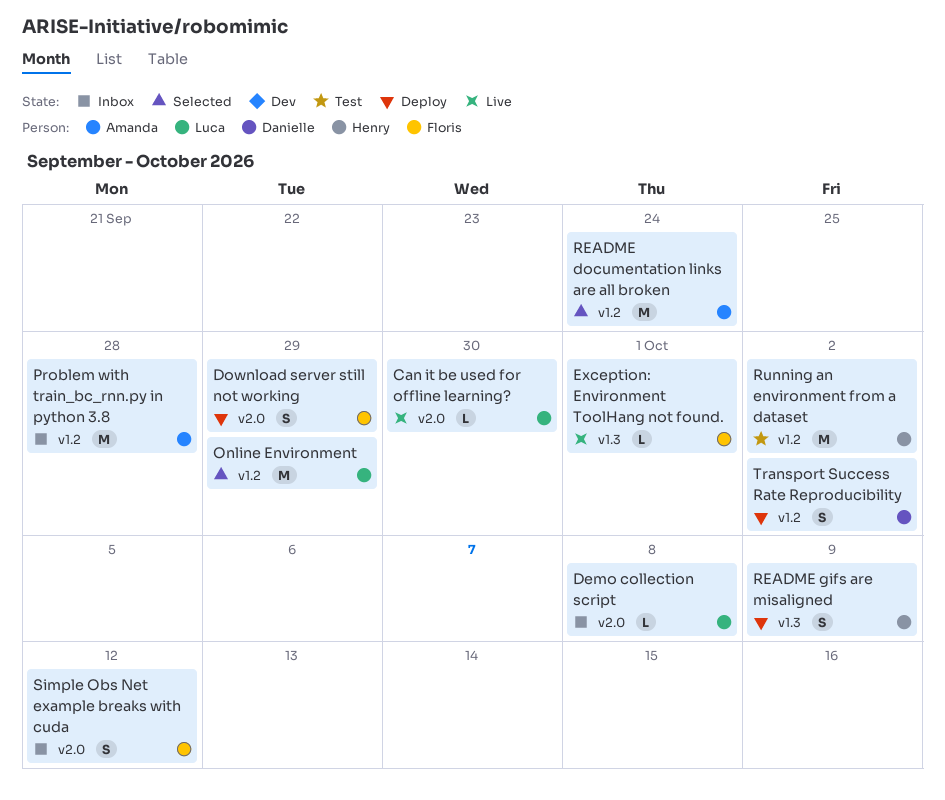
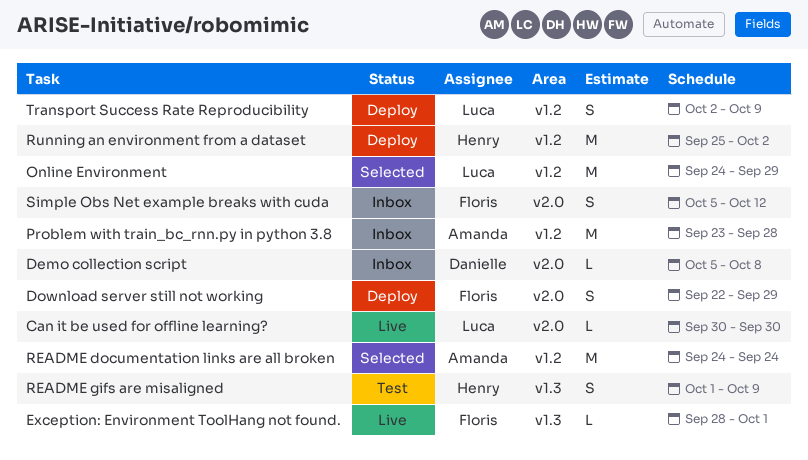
Demo collection script, owner: Luca -> Danielle
README gifs are misaligned, status: Deploy -> Test
Running an environment from a dataset, status: Test -> Deploy
Transport Success Rate Reproducibility, owner: Danielle -> Luca
Transport Success Rate Reproducibility, due: Oct 2 -> Oct 9

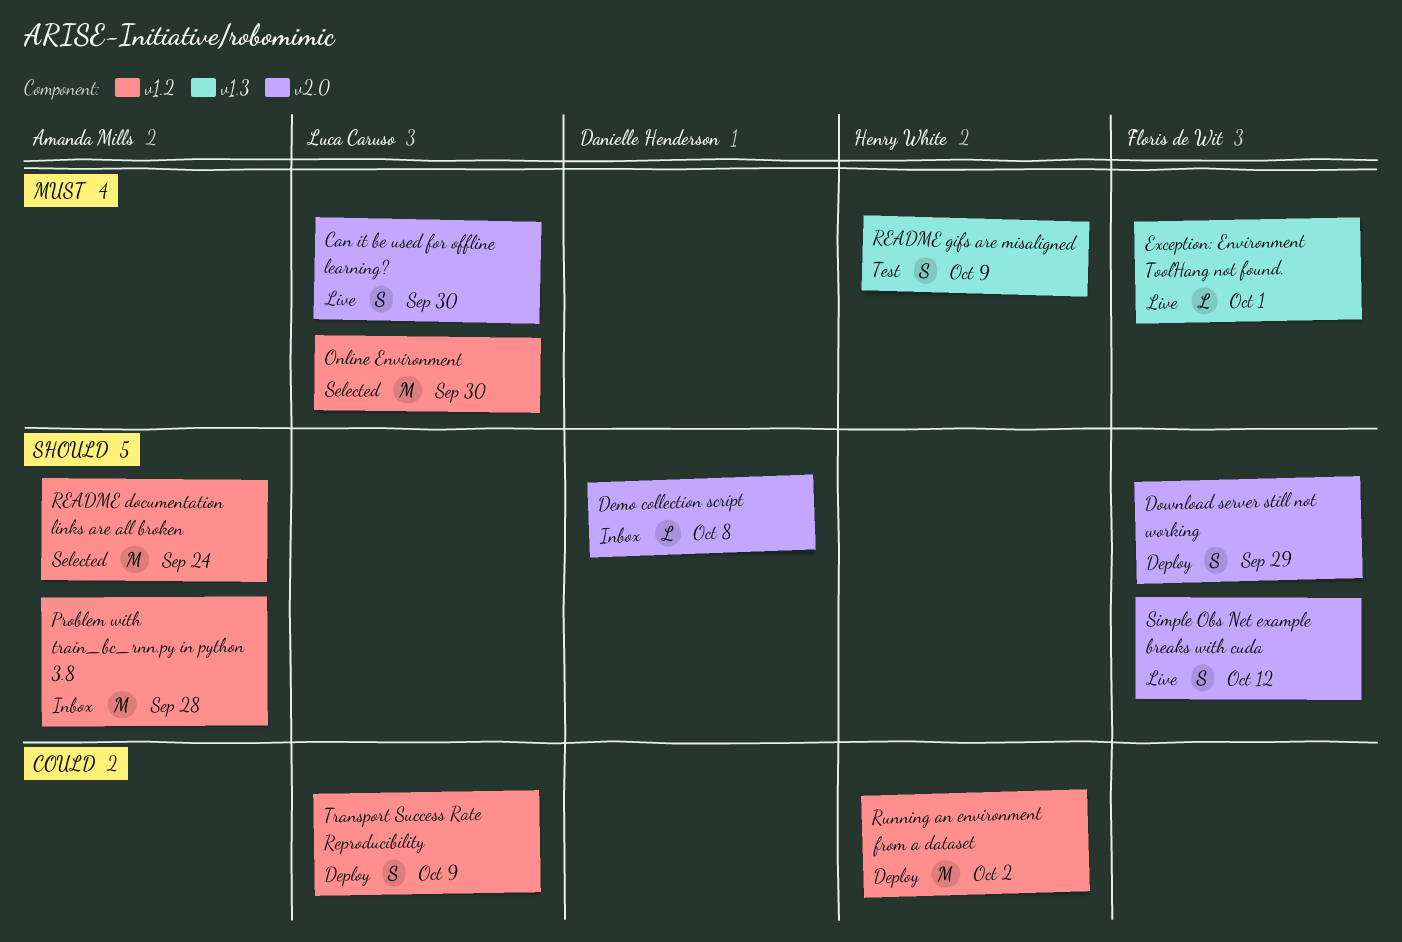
Can it be used for offline learning?, estimate: L -> S
Online Environment, due: Sep 29 -> Sep 30
Simple Obs Net example breaks with cuda, status: Inbox -> Live

